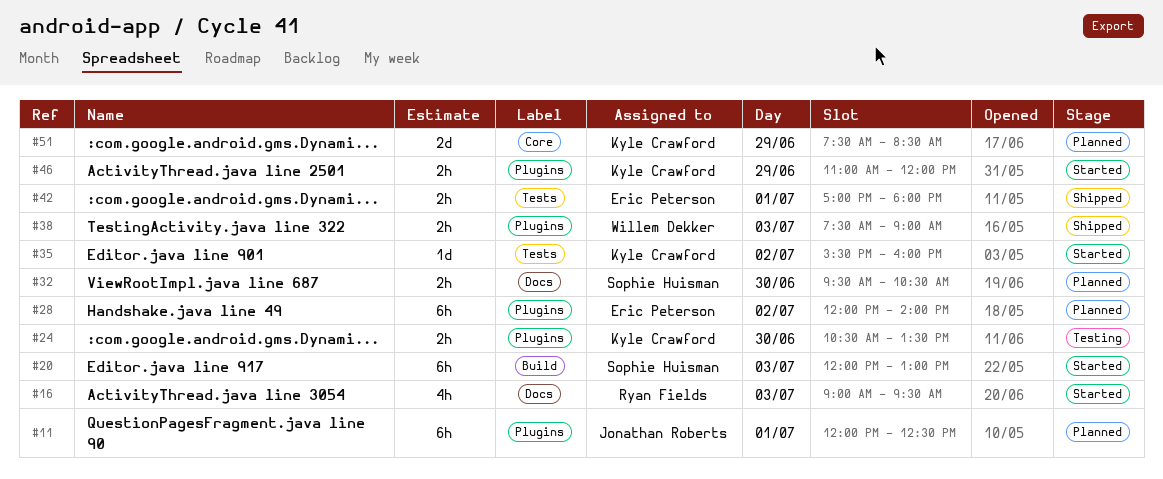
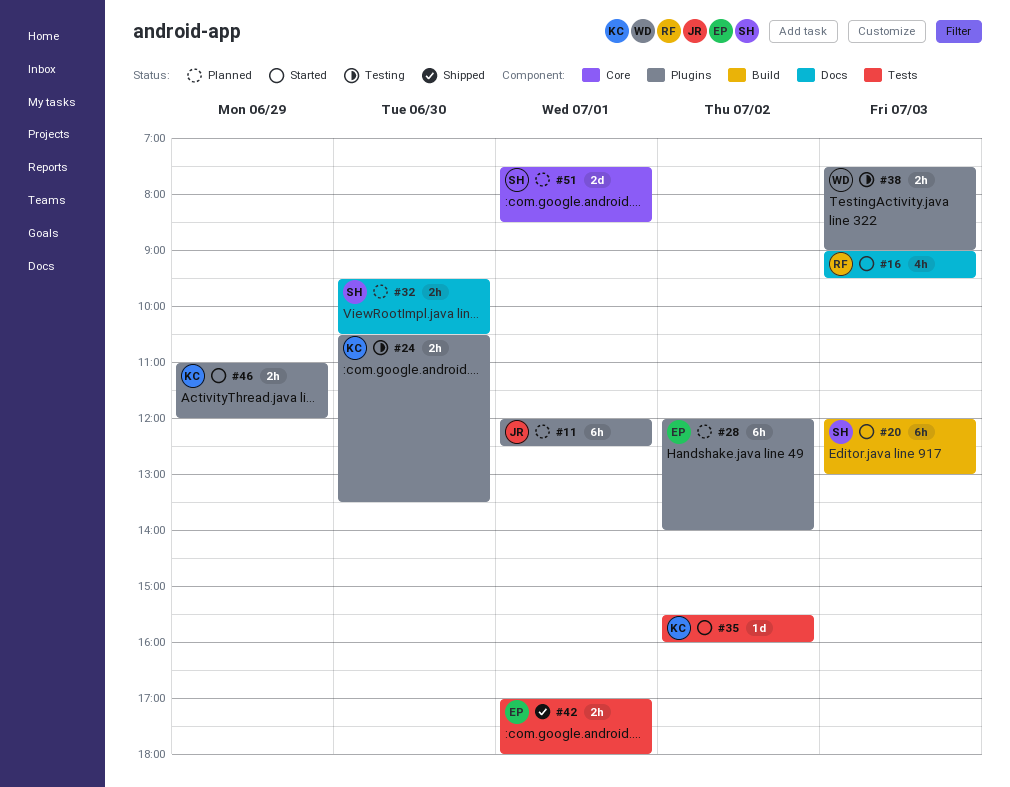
#38, status: Shipped -> Testing
#51, owner: Kyle Crawford -> Sophie Huisman
#51, day: Jun 29 -> Jul 1

